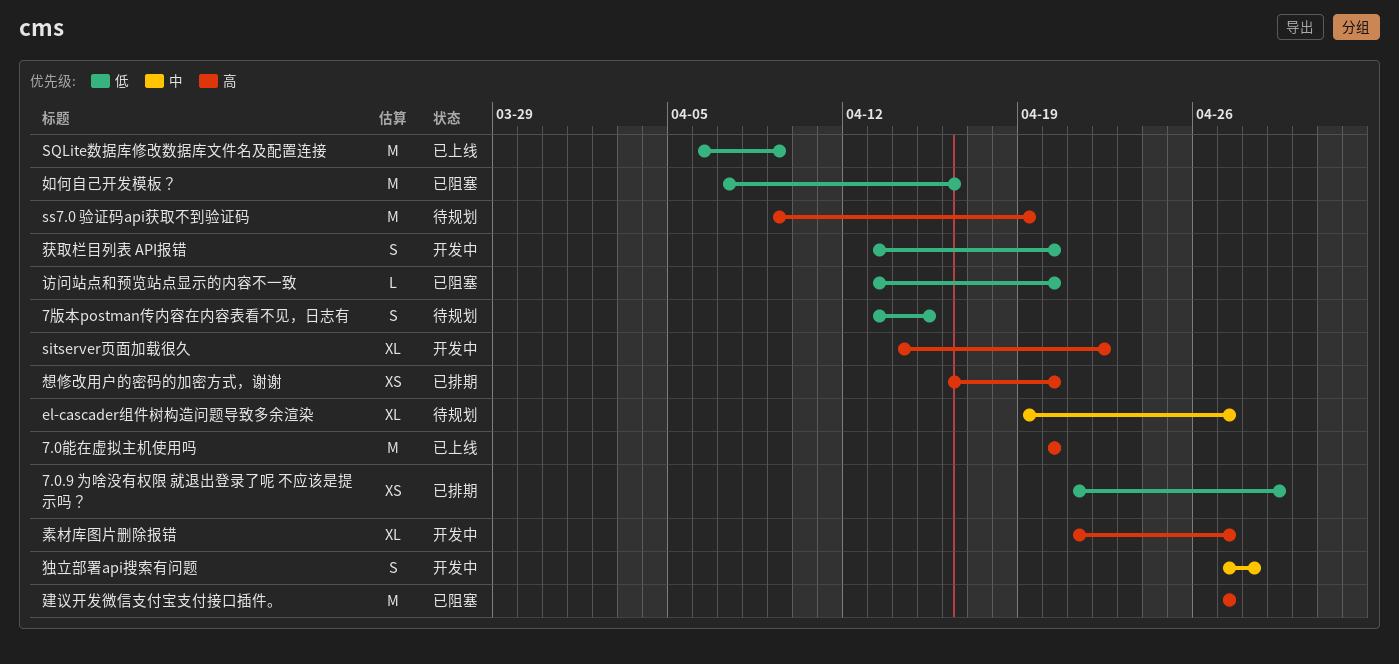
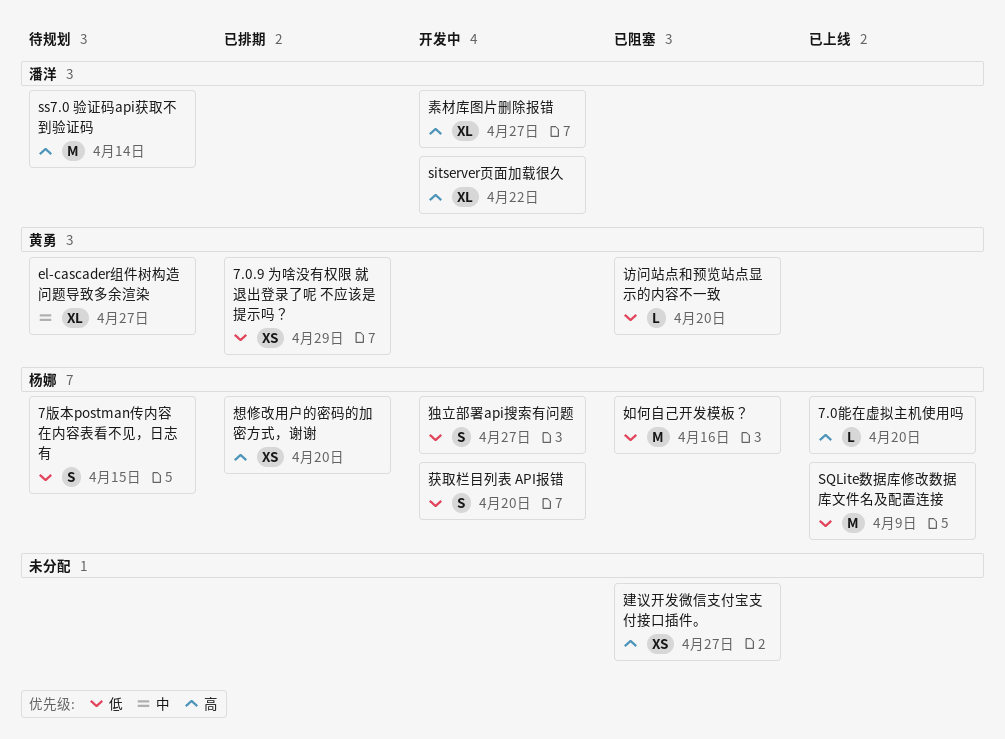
7.0能在虚拟主机使用吗, estimate: M -> L
ss7.0 验证码api获取不到验证码, due: Apr 19 -> Apr 14
建议开发微信支付宝支付接口插件。, estimate: M -> XS
独立部署api搜索有问题, priority: 中 -> 低
独立部署api搜索有问题, due: Apr 28 -> Apr 27

